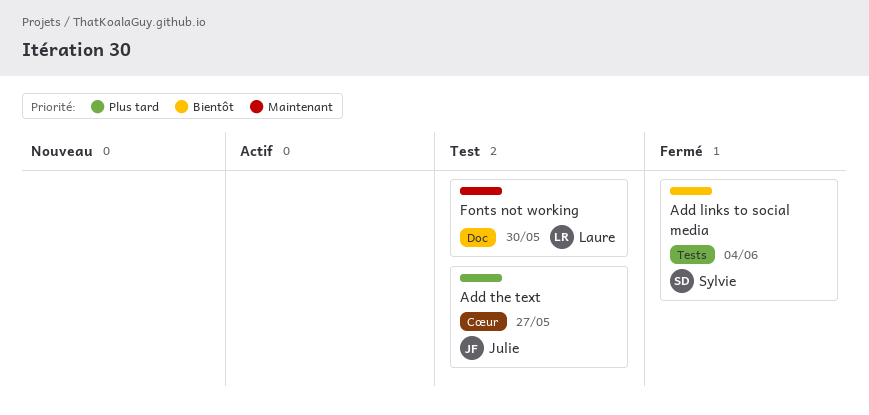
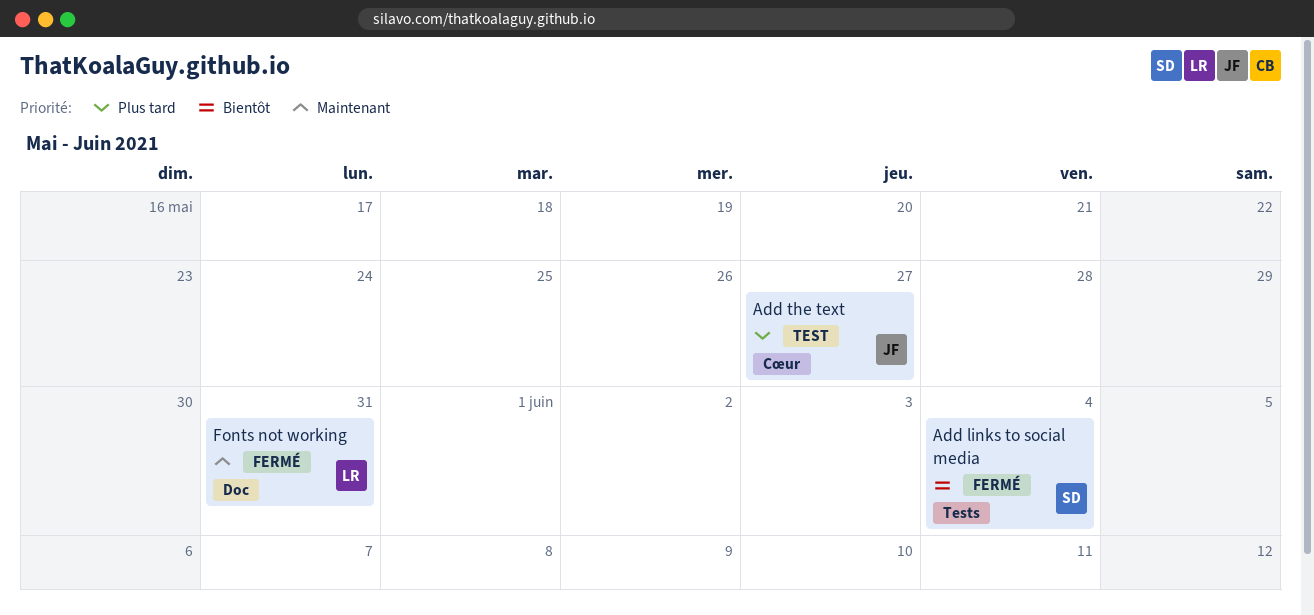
Fonts not working, status: Test -> Fermé
Fonts not working, due: May 30 -> May 31

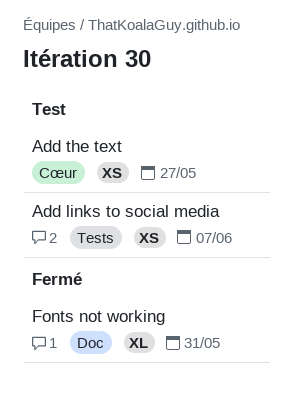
Add links to social media, status: Fermé -> Test
Add links to social media, due: Jun 4 -> Jun 7

